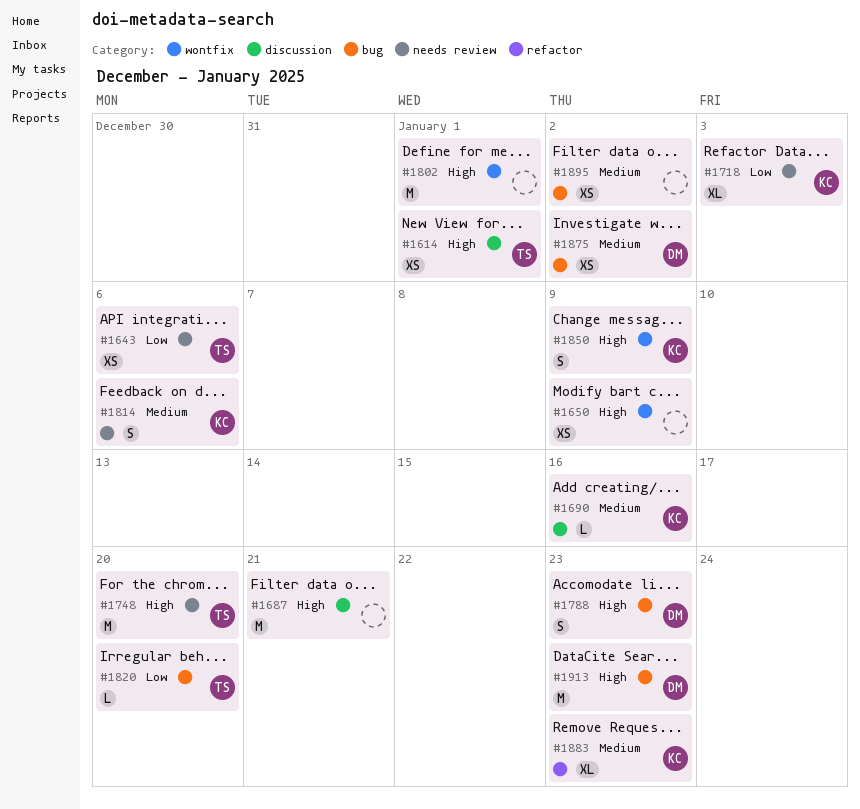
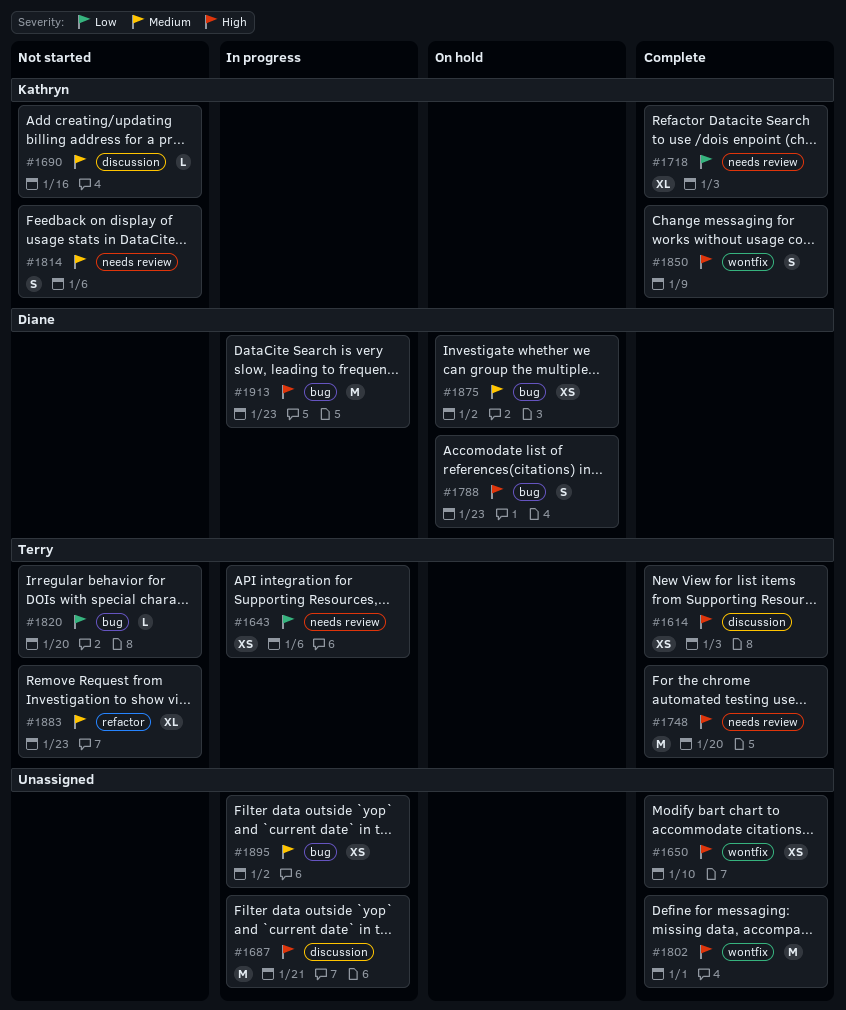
#1614, due: Jan 1 -> Jan 3
#1650, due: Jan 9 -> Jan 10
#1883, owner: Kathryn -> Terry

